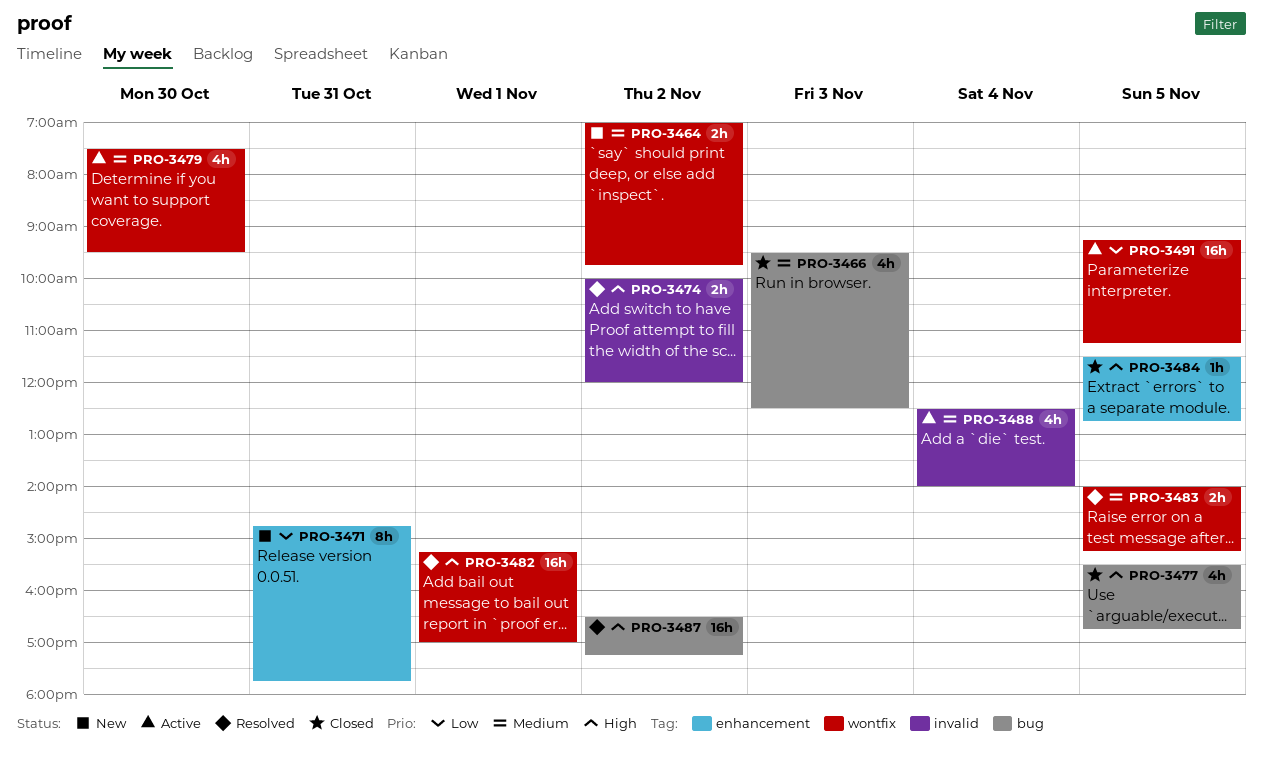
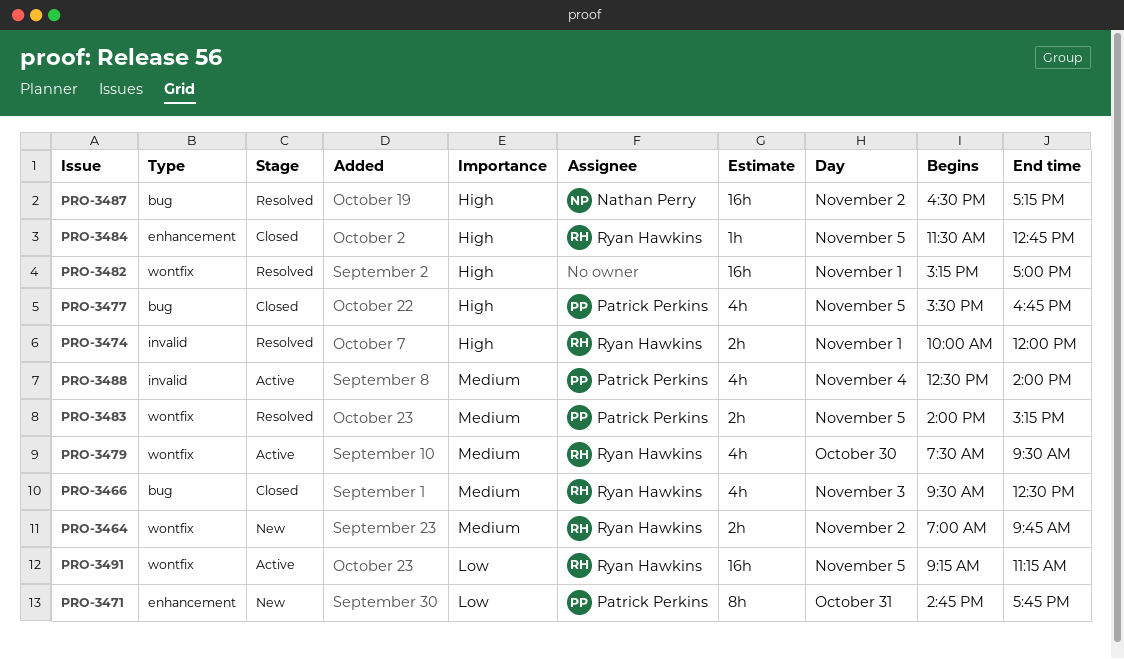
PRO-3474, day: Nov 2 -> Nov 1

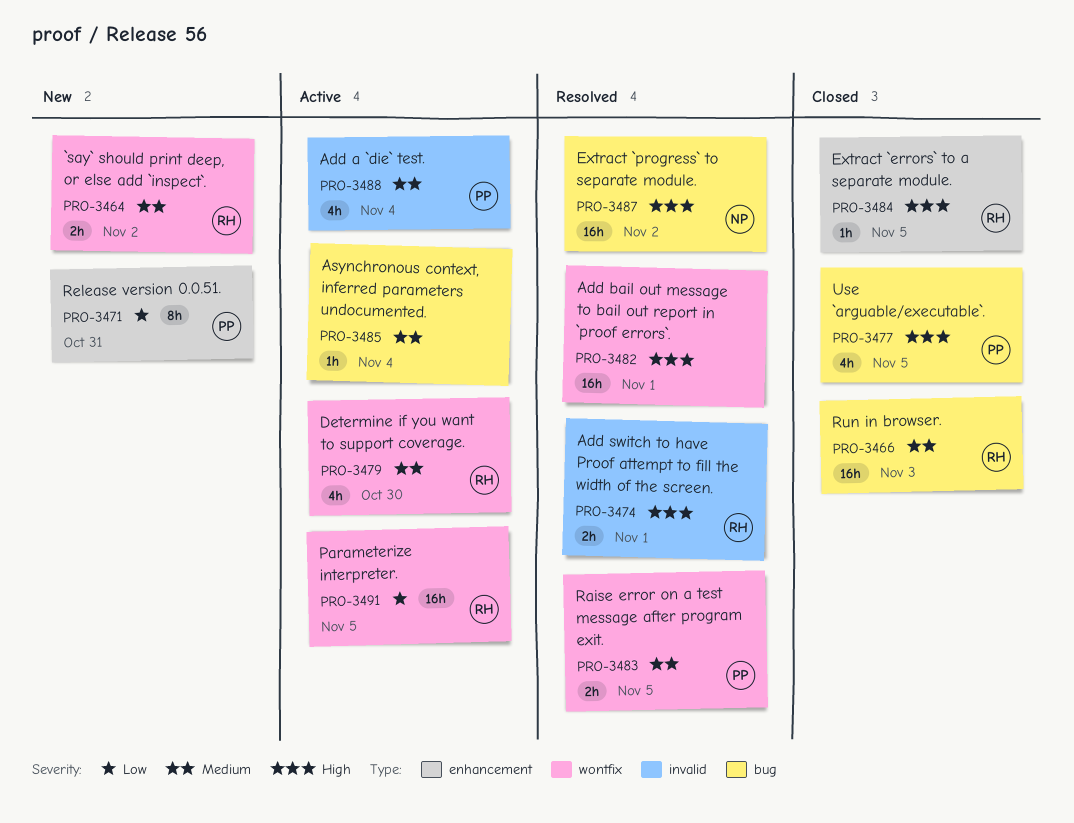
PRO-3466, estimate: 4h -> 16h
PRO-3485: none -> present

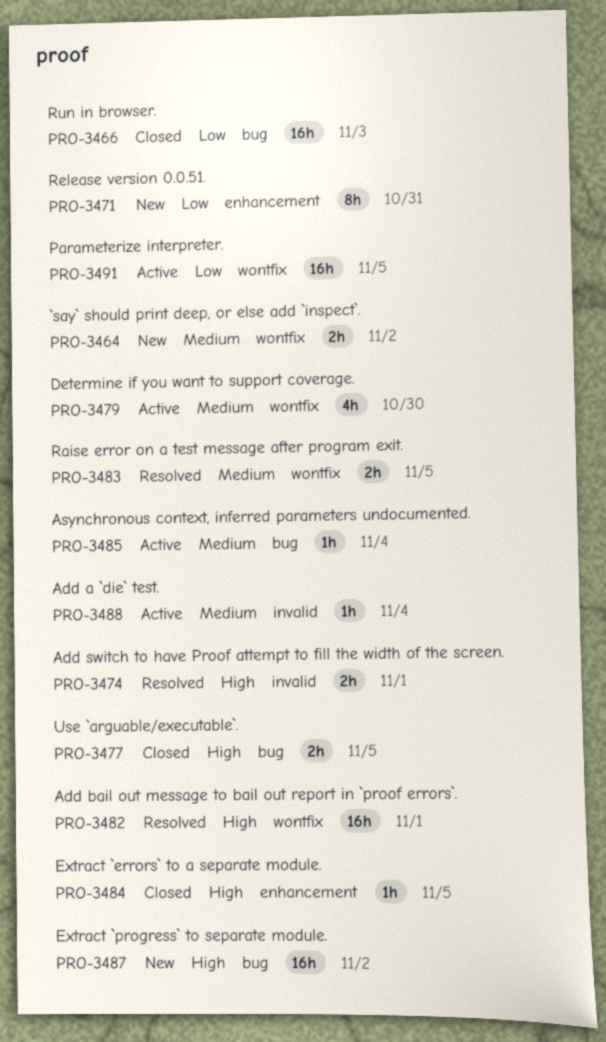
PRO-3466, priority: Medium -> Low
PRO-3477, estimate: 4h -> 2h
PRO-3487, status: Resolved -> New
PRO-3488, estimate: 4h -> 1h

